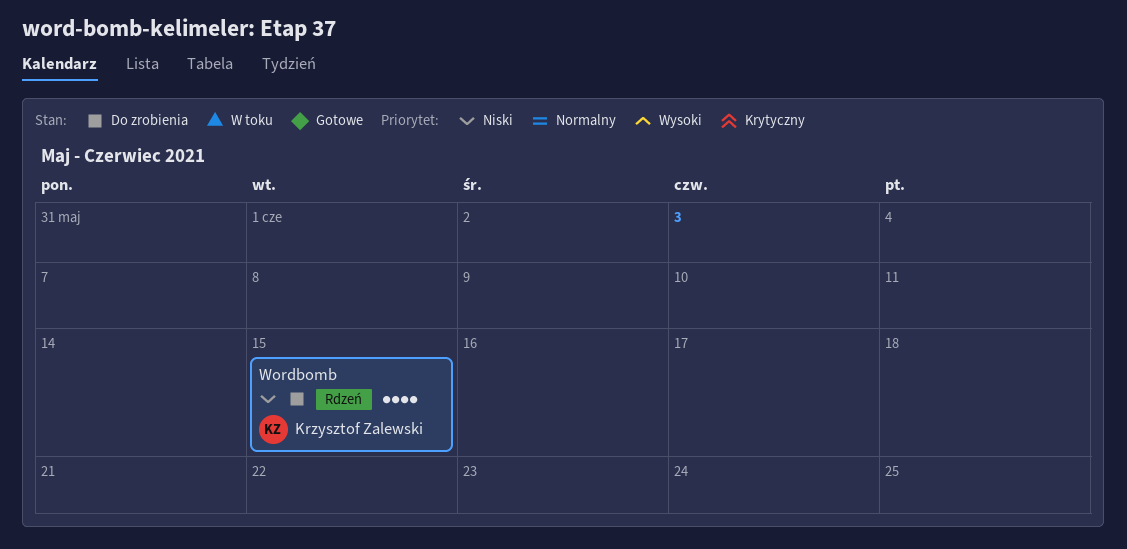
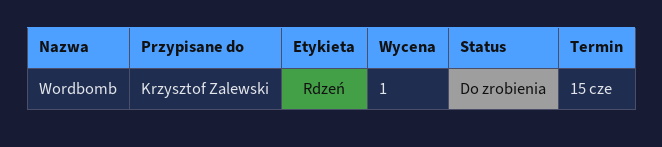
Wordbomb, estimate: 4 -> 1

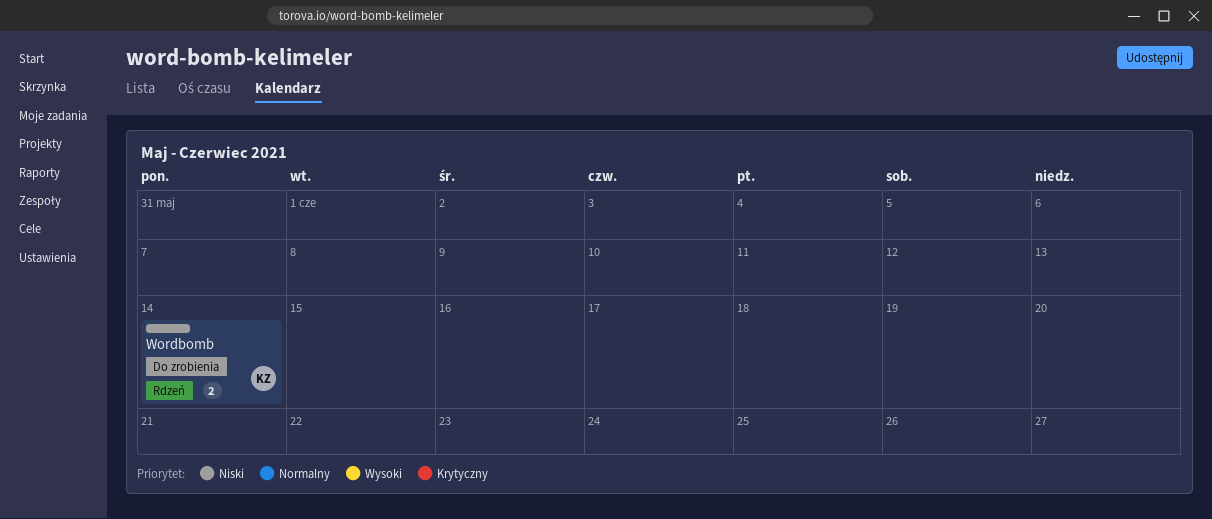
Wordbomb, estimate: 1 -> 2
Wordbomb, due: Jun 15 -> Jun 14

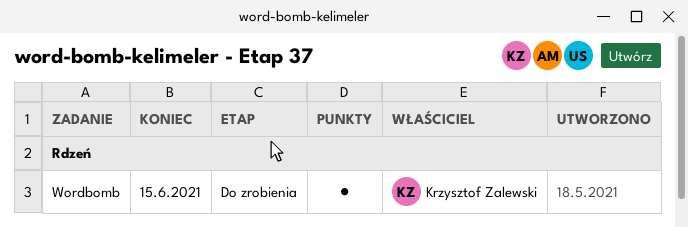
Wordbomb, estimate: 2 -> 1
Wordbomb, due: Jun 14 -> Jun 15

